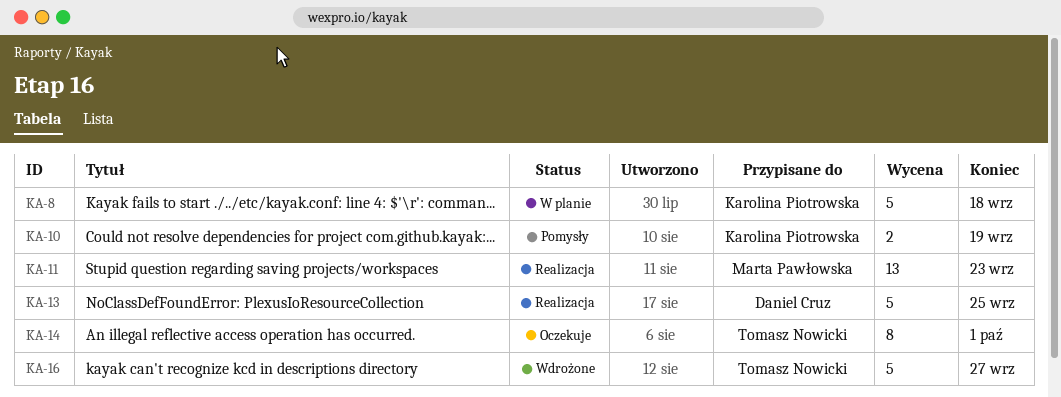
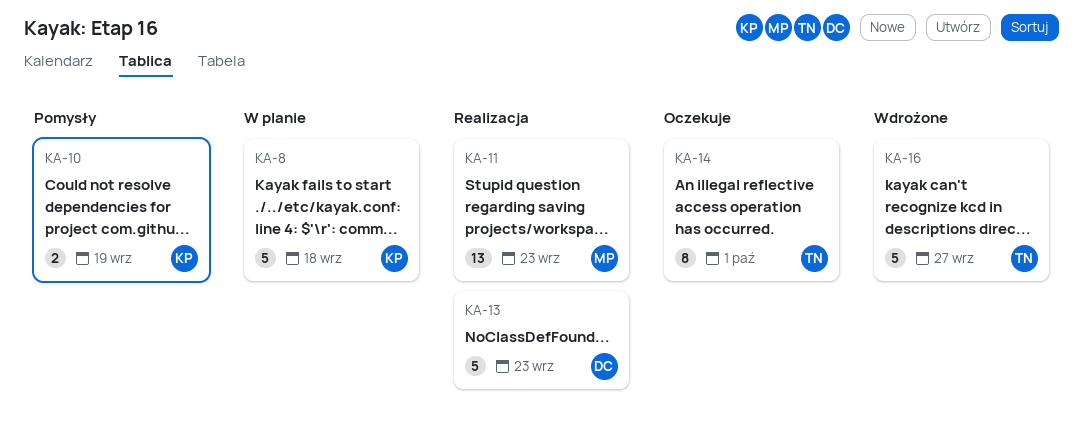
KA-13, due: Sep 25 -> Sep 23

